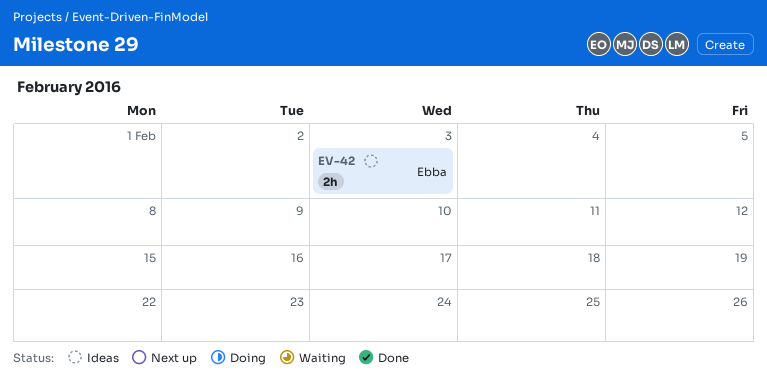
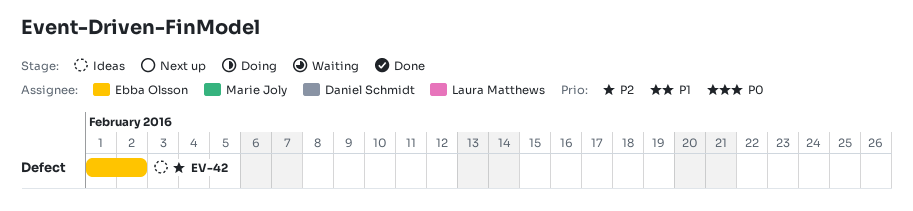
EV-42, due: Feb 3 -> Feb 2

